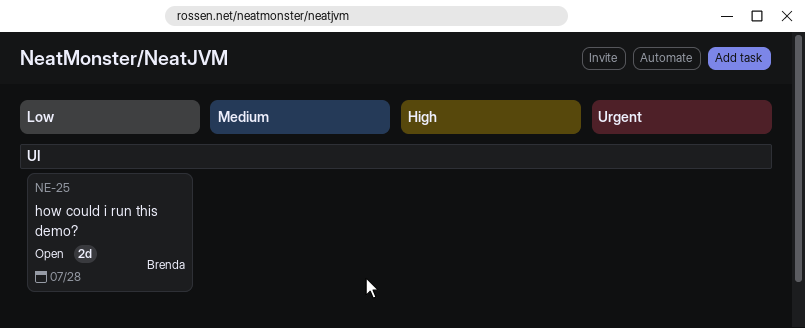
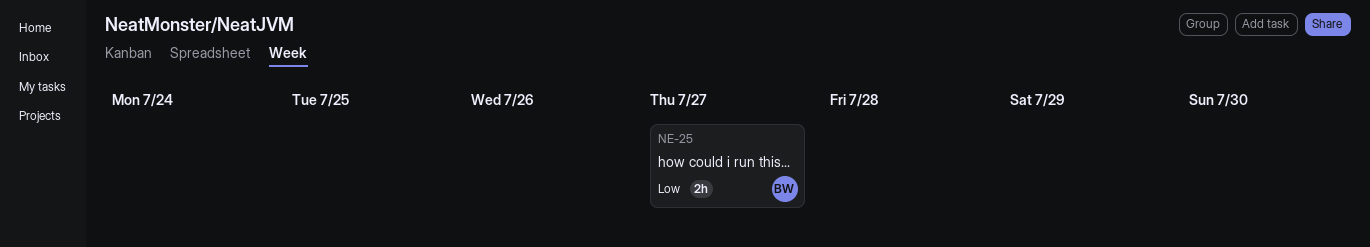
NE-25, estimate: 2d -> 2h
NE-25, due: Jul 28 -> Jul 27

